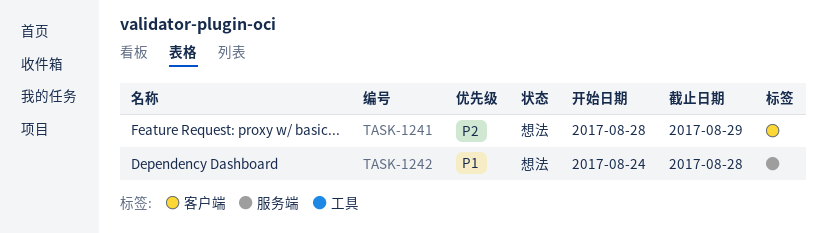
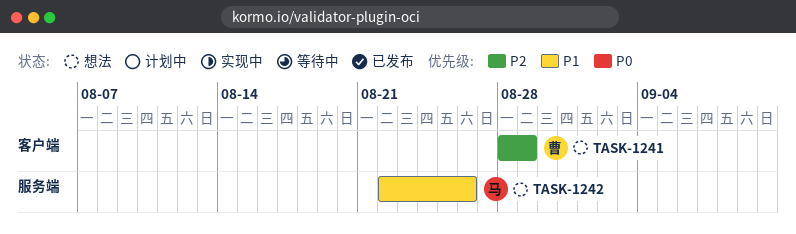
TASK-1242, start: Aug 24 -> Aug 22
TASK-1242, due: Aug 28 -> Aug 26

